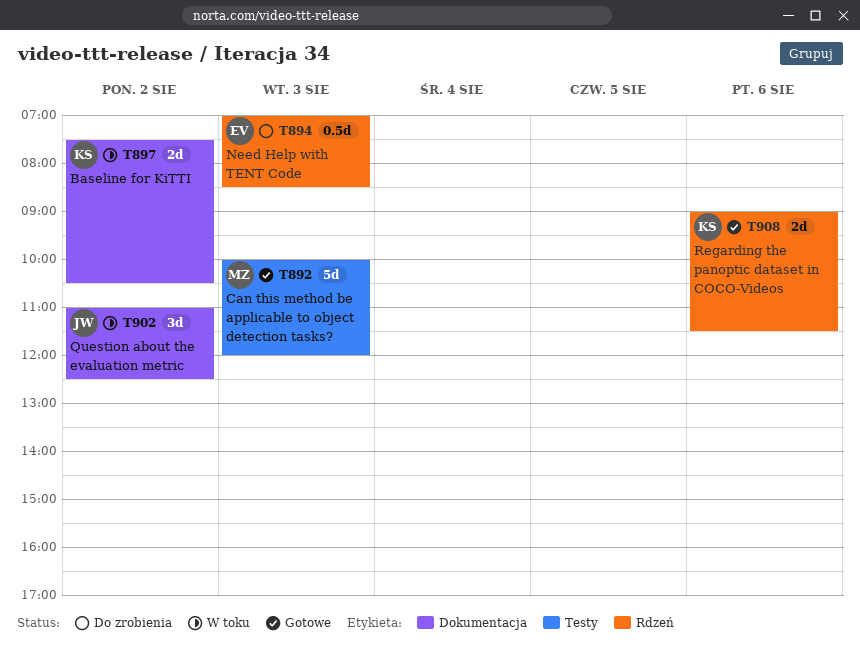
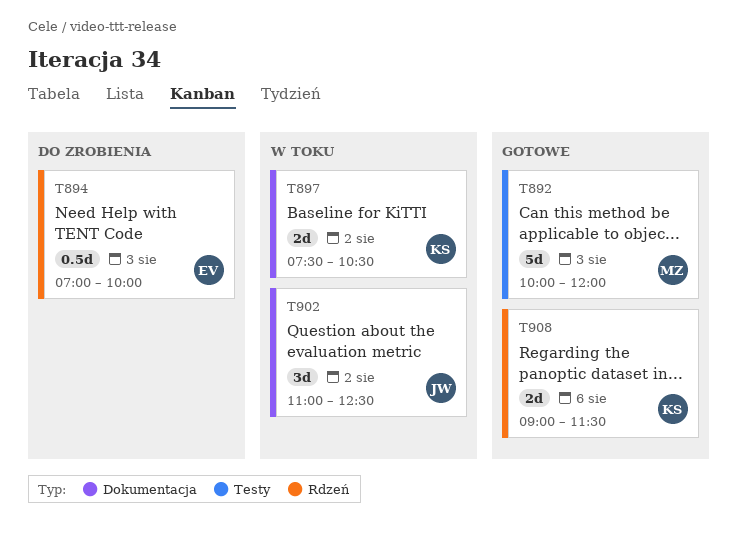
T894, ends: 08:30 -> 10:00

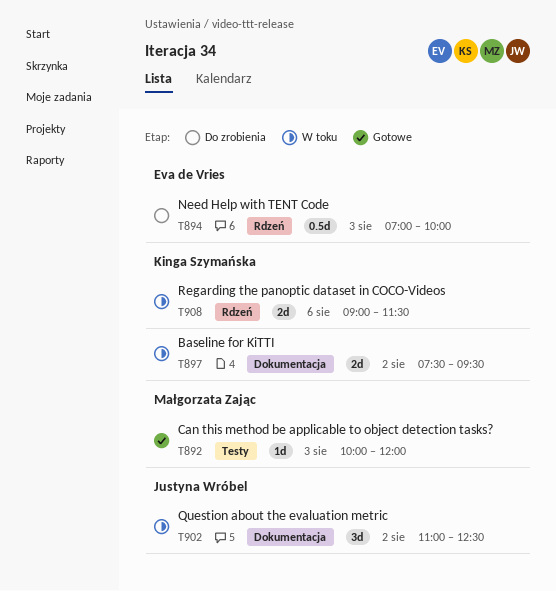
T892, estimate: 5d -> 1d
T897, ends: 10:30 -> 09:30
T908, status: Gotowe -> W toku

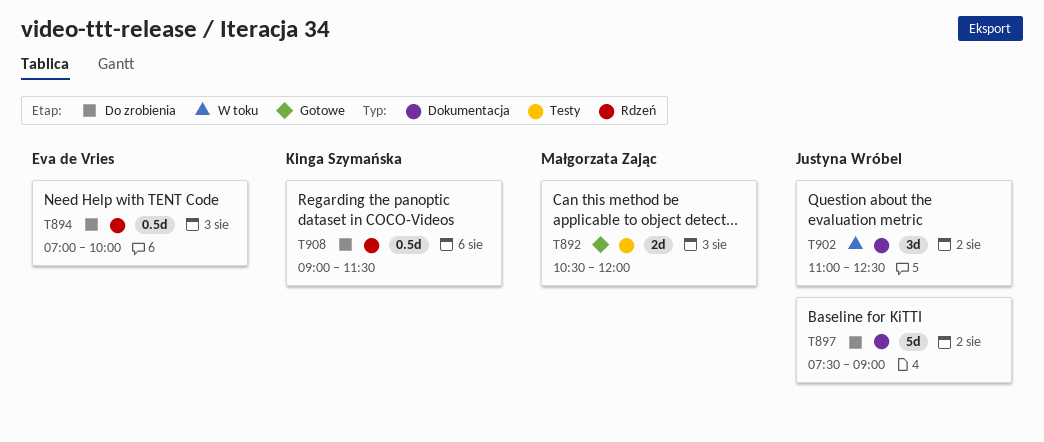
T892, estimate: 1d -> 2d
T892, begins: 10:00 -> 10:30
T897, status: W toku -> Do zrobienia
T897, owner: Kinga Szymańska -> Justyna Wróbel
T897, estimate: 2d -> 5d
T897, ends: 09:30 -> 09:00
T908, status: W toku -> Do zrobienia
T908, estimate: 2d -> 0.5d

